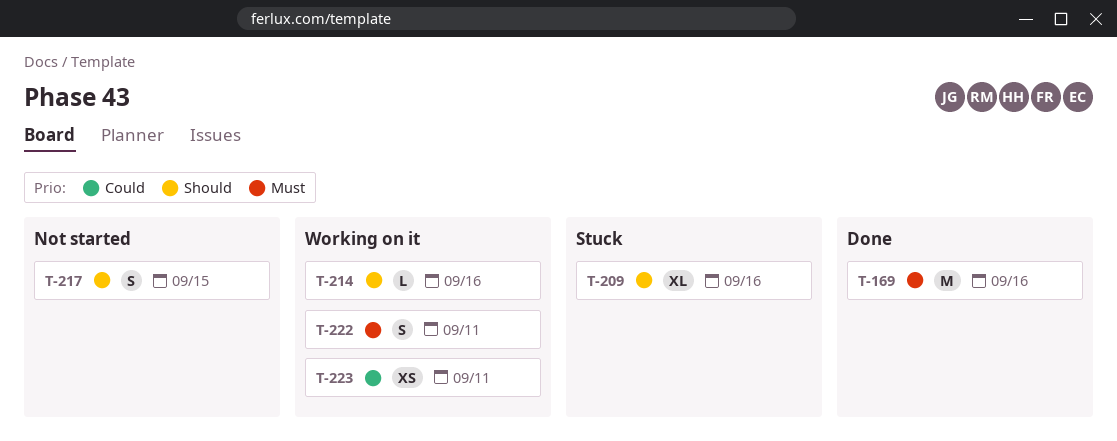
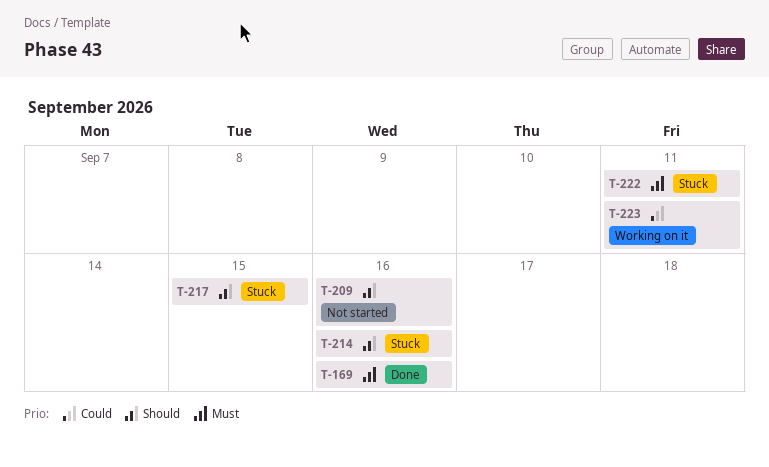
T-209, status: Stuck -> Not started
T-214, status: Working on it -> Stuck
T-217, status: Not started -> Stuck
T-222, status: Working on it -> Stuck

